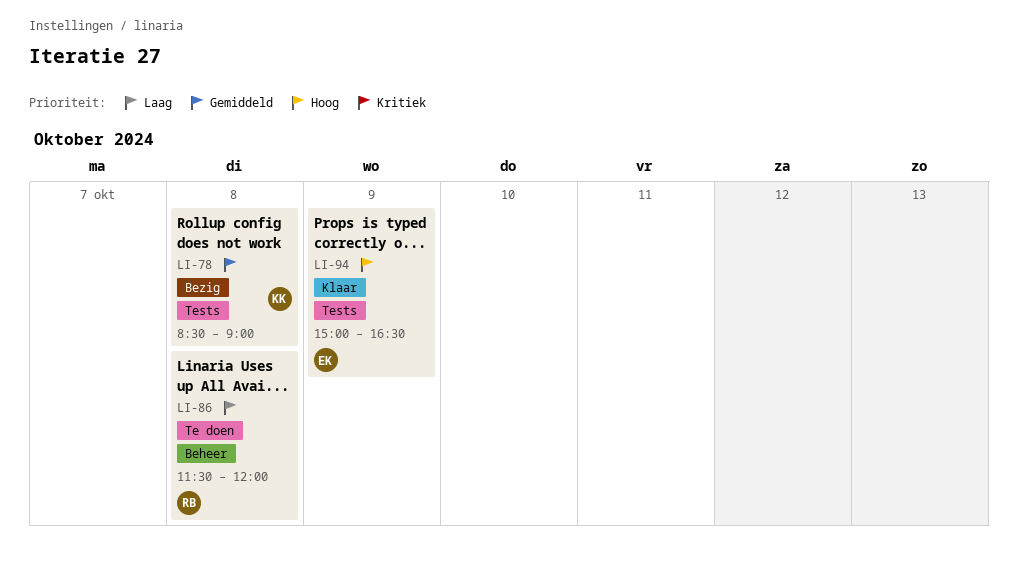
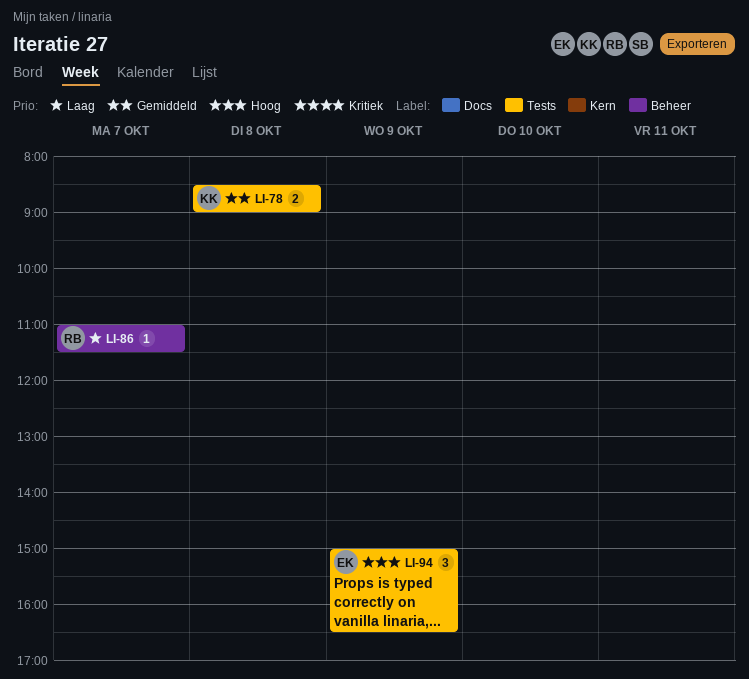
LI-86, day: Oct 8 -> Oct 7
LI-86, begins: 11:30 -> 11:00
LI-86, ends: 12:00 -> 11:30

